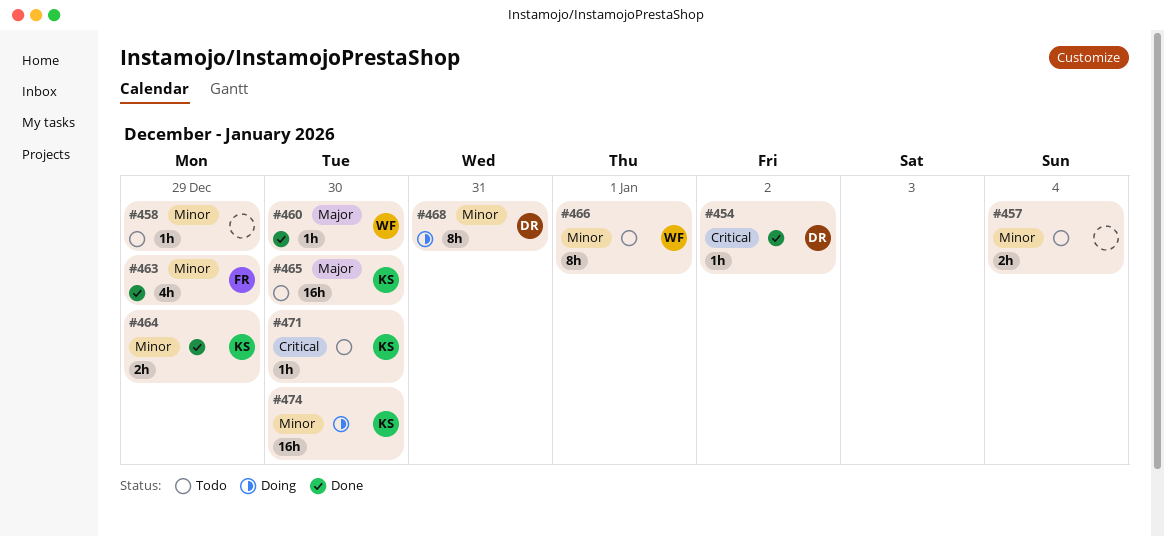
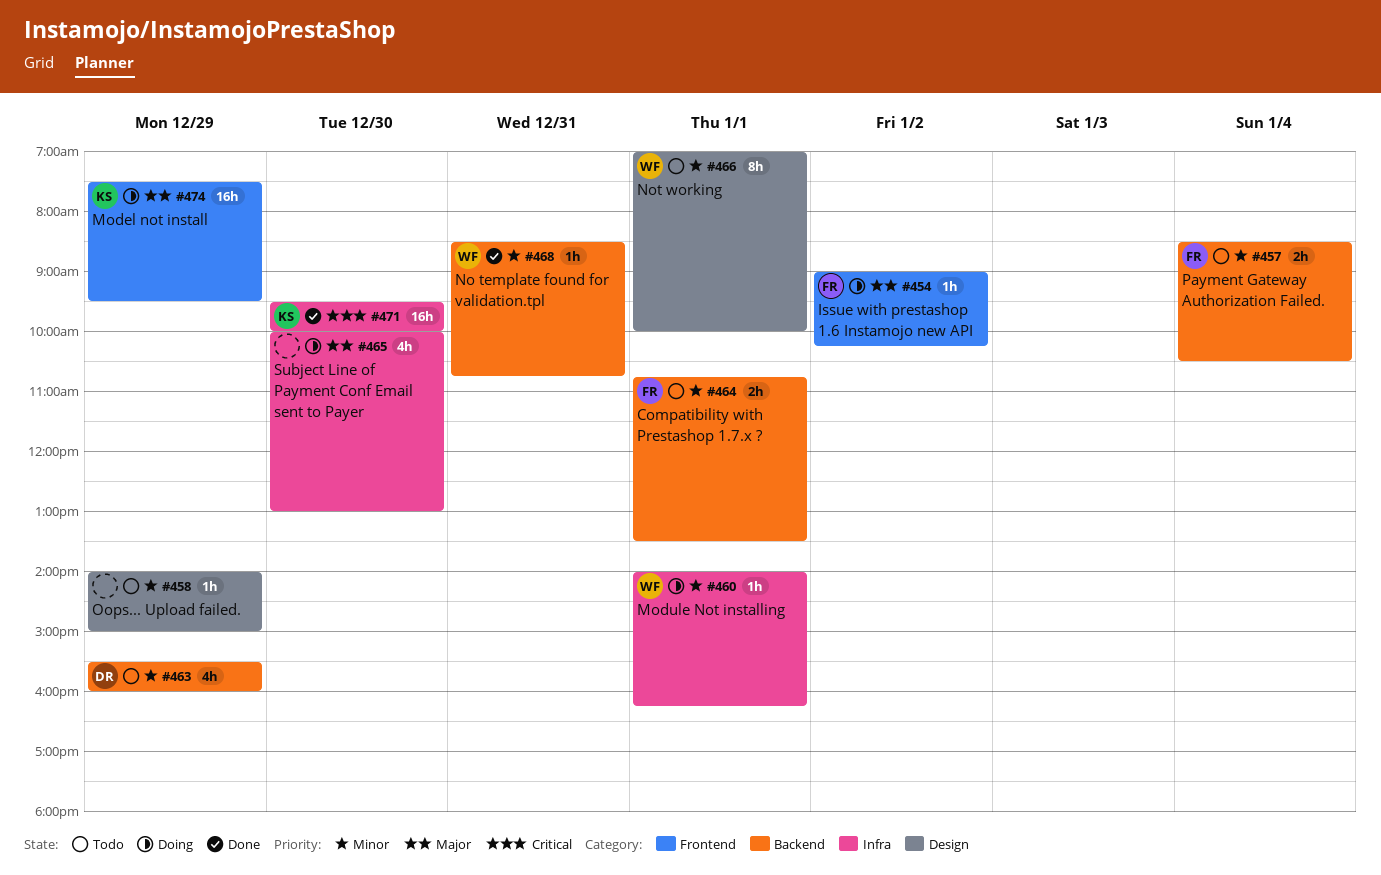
#454, status: Done -> Doing
#454, owner: DR -> FR
#454, priority: Critical -> Major
#457, owner: none -> FR
#460, status: Done -> Doing
#460, priority: Major -> Minor
#460, day: Dec 30 -> Jan 1
#463, status: Done -> Todo
#463, owner: FR -> DR
#464, status: Done -> Todo
#464, owner: KS -> FR
#464, day: Dec 29 -> Jan 1
#465, status: Todo -> Doing
#465, owner: KS -> none
#465, estimate: 16h -> 4h
#468, status: Doing -> Done
#468, owner: DR -> WF
#468, estimate: 8h -> 1h
#471, status: Todo -> Done
#471, estimate: 1h -> 16h
#474, priority: Minor -> Major
#474, day: Dec 30 -> Dec 29

